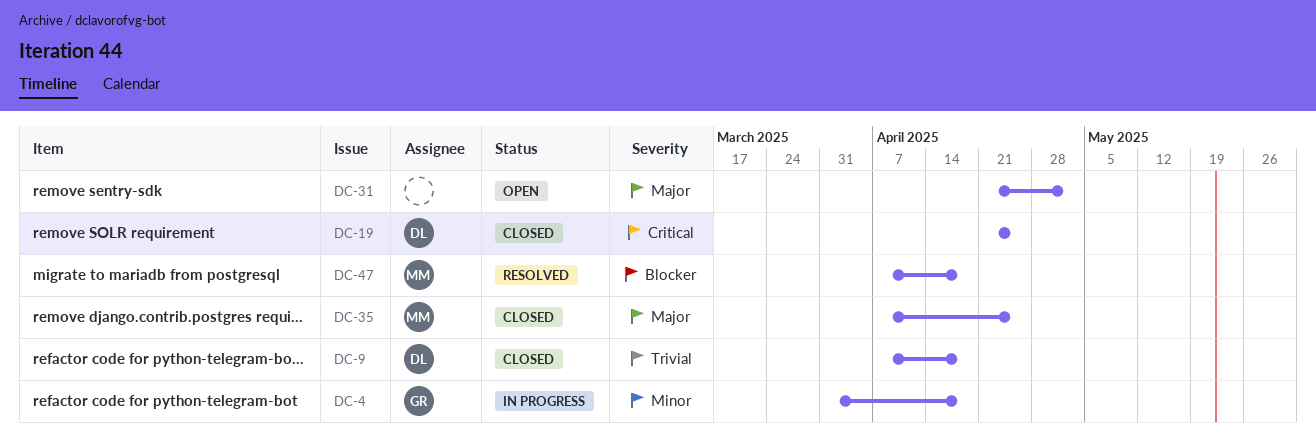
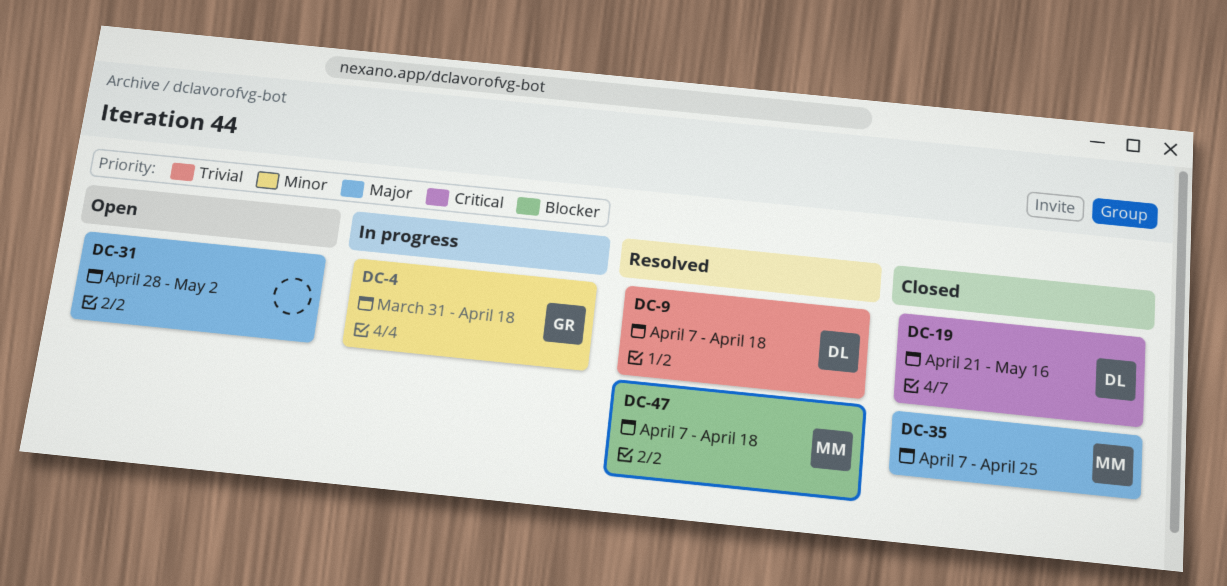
DC-9, status: Closed -> Resolved
DC-19, due: Apr 25 -> May 16
DC-31, start: Apr 21 -> Apr 28

